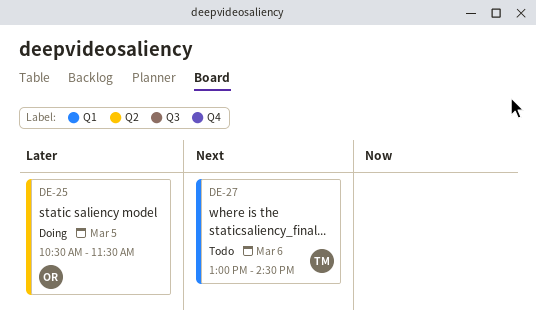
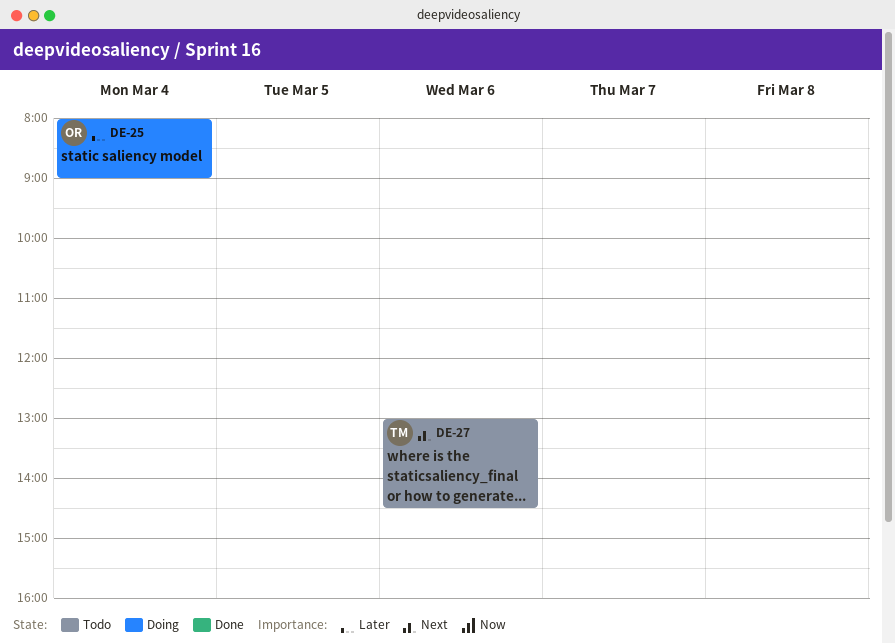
DE-25, day: Mar 5 -> Mar 4
DE-25, begins: 10:30 -> 08:00
DE-25, ends: 11:30 -> 09:00

